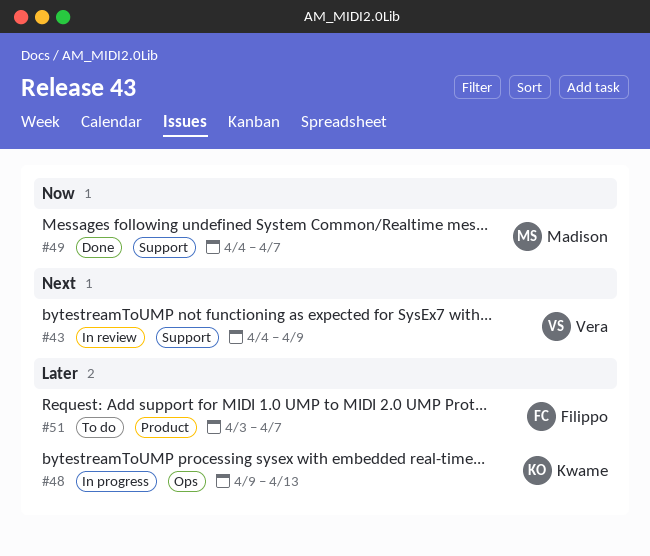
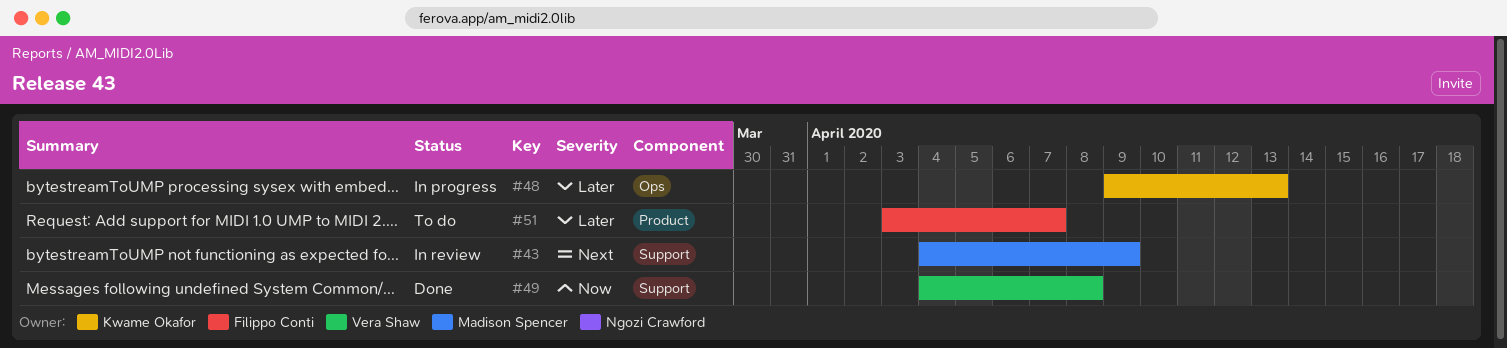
#43, owner: Vera Shaw -> Madison Spencer
#49, owner: Madison Spencer -> Vera Shaw
#49, due: Apr 7 -> Apr 8

